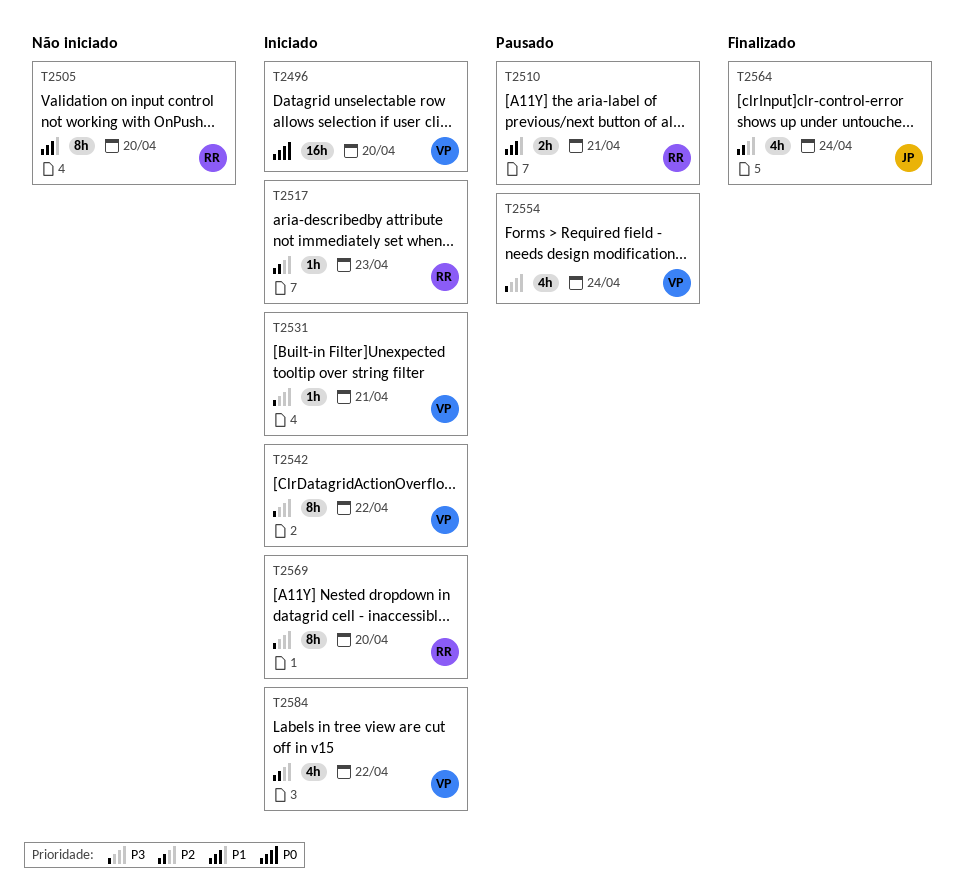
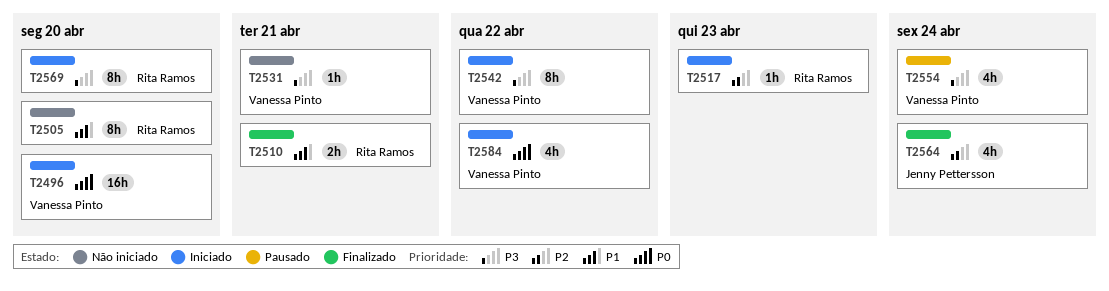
T2510, status: Pausado -> Finalizado
T2531, status: Iniciado -> Não iniciado
T2584, priority: P2 -> P0

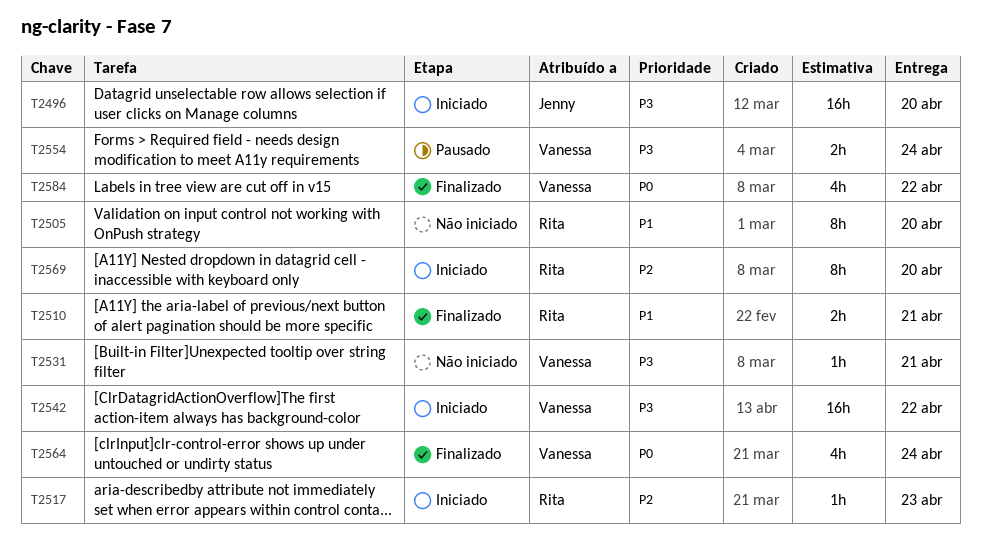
T2496, owner: Vanessa Pinto -> Jenny Pettersson
T2496, priority: P0 -> P3
T2542, estimate: 8h -> 16h
T2554, estimate: 4h -> 2h
T2564, owner: Jenny Pettersson -> Vanessa Pinto
T2564, priority: P2 -> P0
T2569, priority: P3 -> P2
T2584, status: Iniciado -> Finalizado

